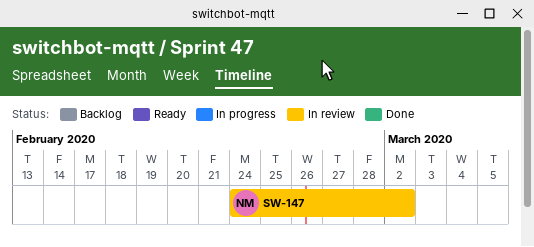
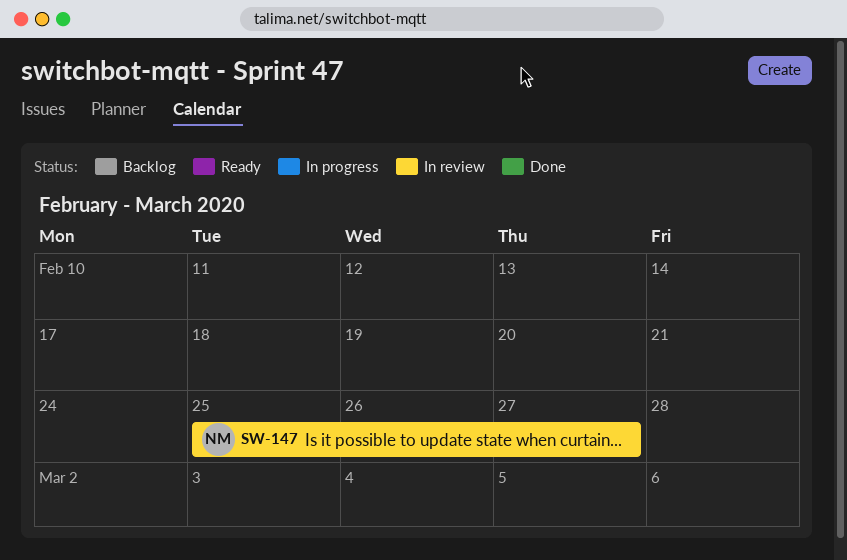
SW-147, start: Feb 24 -> Feb 25
SW-147, due: Mar 2 -> Feb 27

